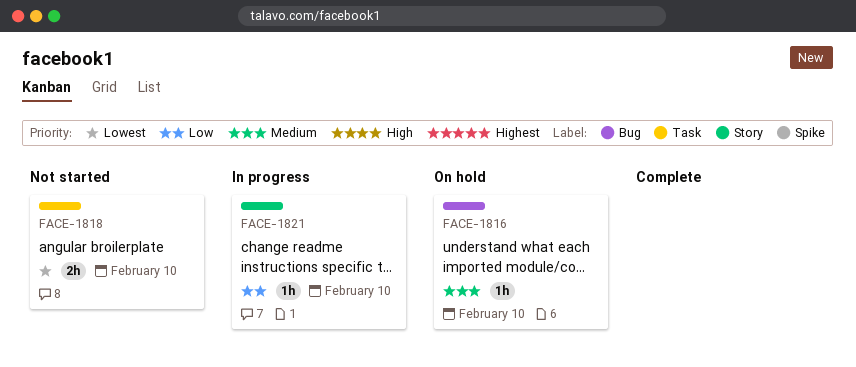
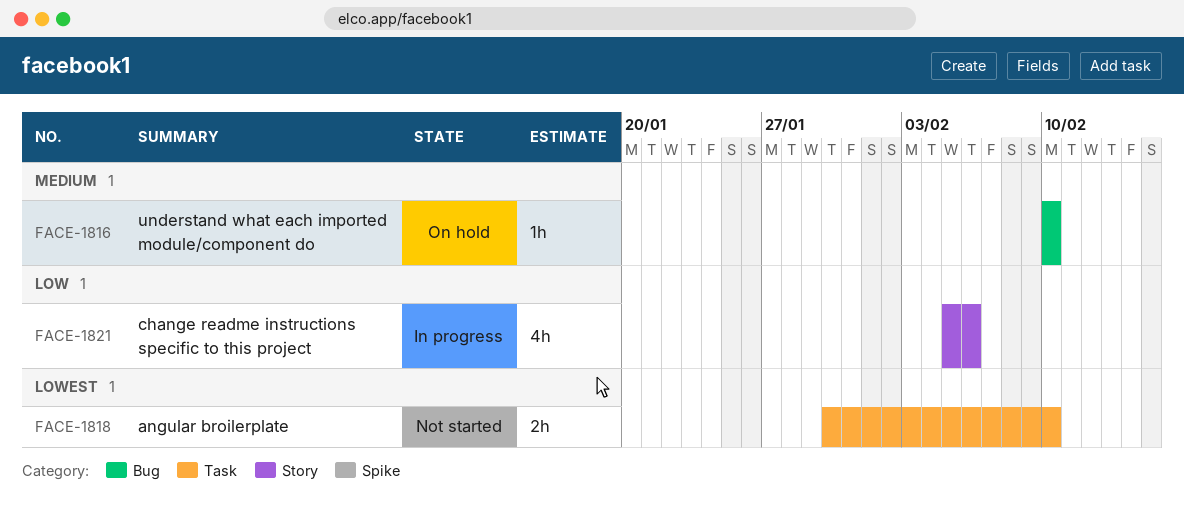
FACE-1821, estimate: 1h -> 4h
FACE-1821, due: Feb 10 -> Feb 6

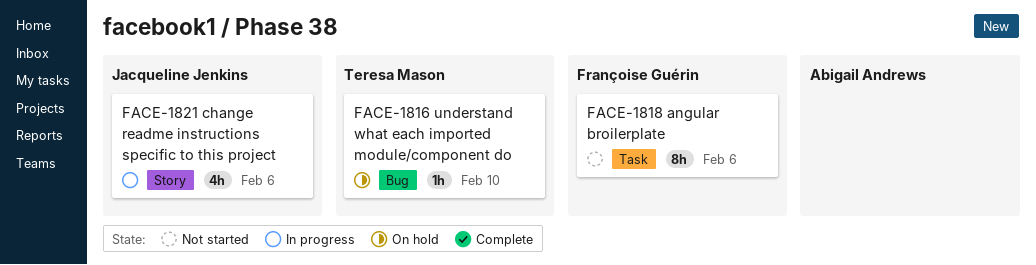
FACE-1818, estimate: 2h -> 8h
FACE-1818, due: Feb 10 -> Feb 6

